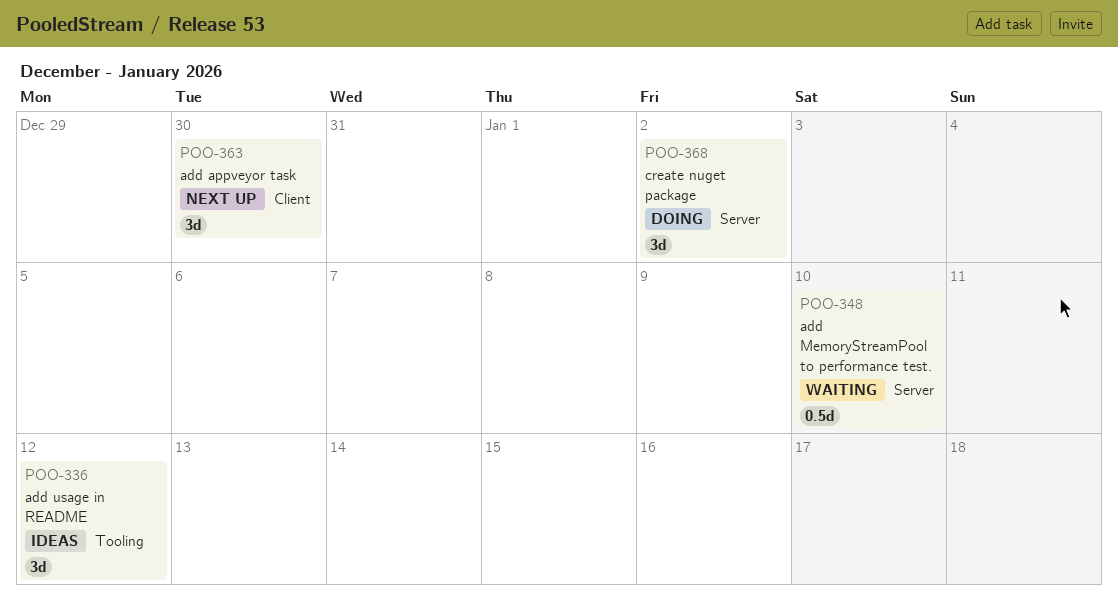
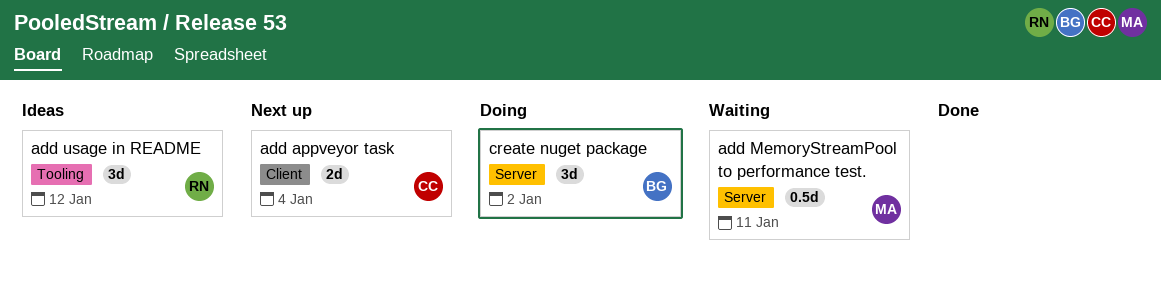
add appveyor task, estimate: 3d -> 2d
add appveyor task, due: Dec 30 -> Jan 4
add MemoryStreamPool to performance test., due: Jan 10 -> Jan 11

